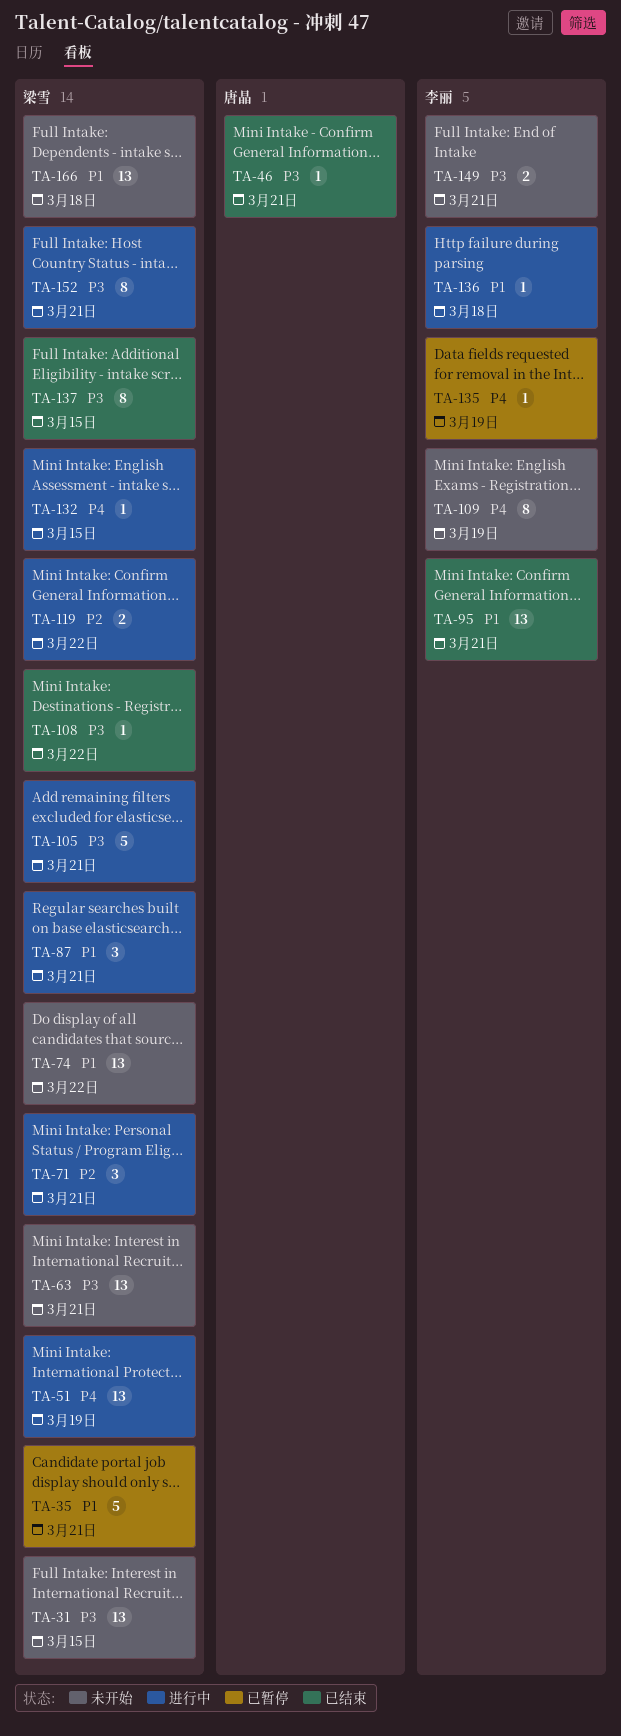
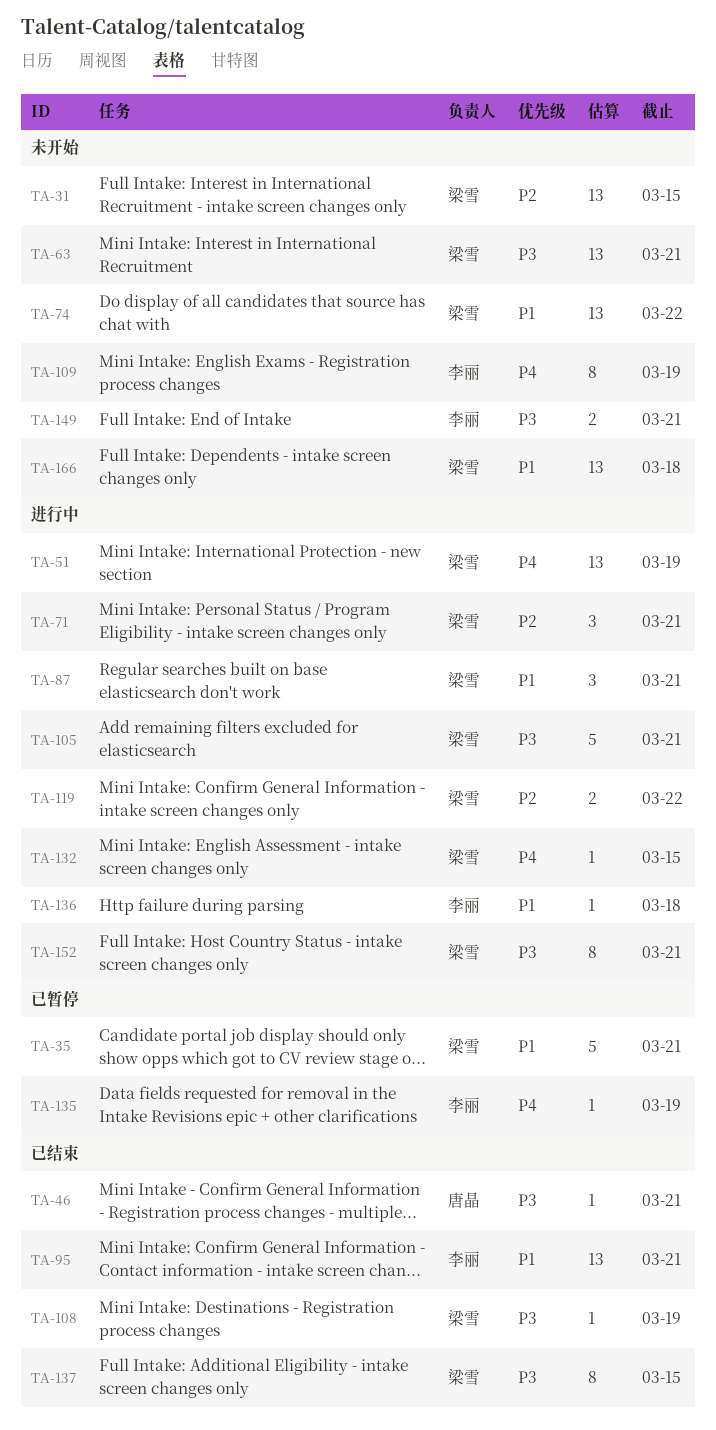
TA-31, priority: P3 -> P2
TA-108, due: Mar 22 -> Mar 19

